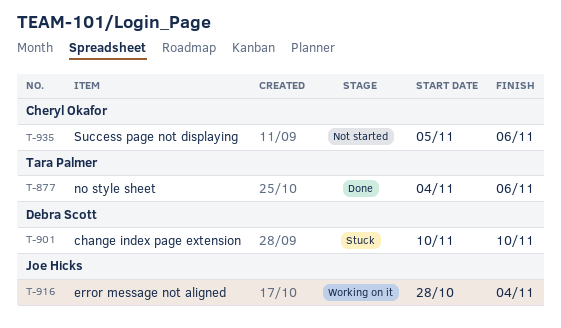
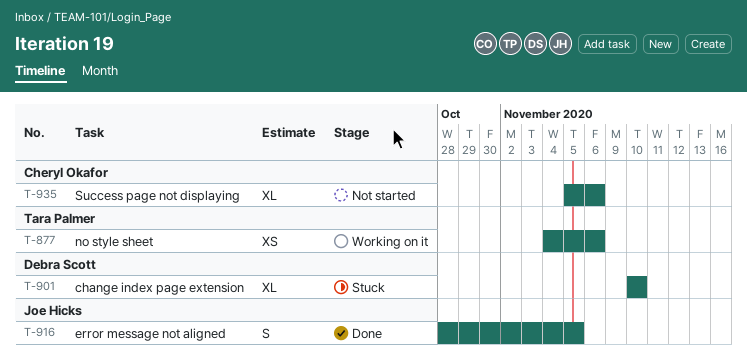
T-877, status: Done -> Working on it
T-916, status: Working on it -> Done
T-916, due: Nov 4 -> Nov 5

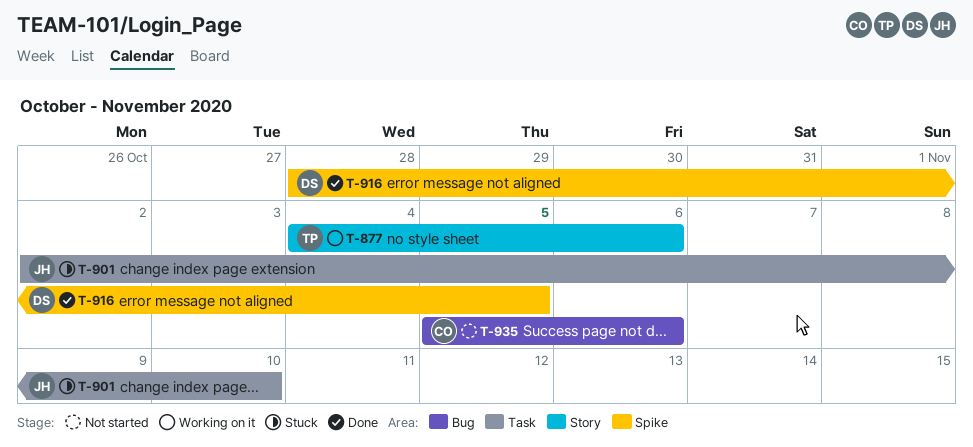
T-901, owner: Debra Scott -> Joe Hicks
T-901, start: Nov 10 -> Nov 2
T-916, owner: Joe Hicks -> Debra Scott

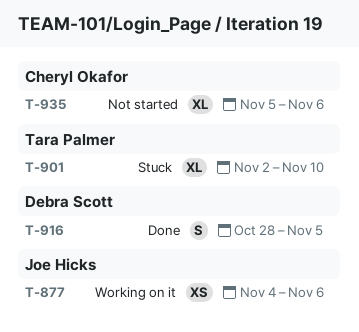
T-877, owner: Tara Palmer -> Joe Hicks
T-901, owner: Joe Hicks -> Tara Palmer

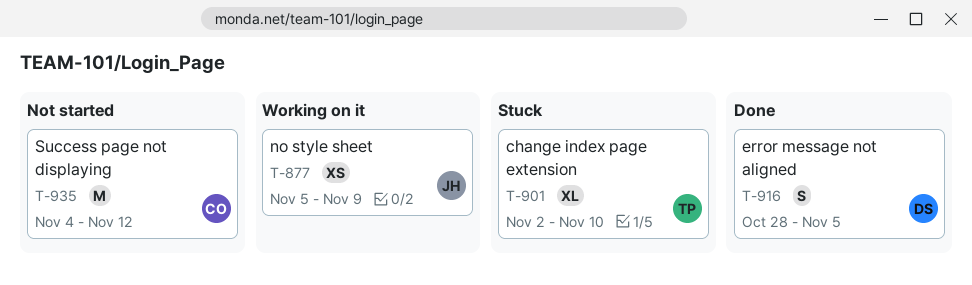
T-877, start: Nov 4 -> Nov 5
T-877, due: Nov 6 -> Nov 9
T-935, estimate: XL -> M
T-935, start: Nov 5 -> Nov 4
T-935, due: Nov 6 -> Nov 12

